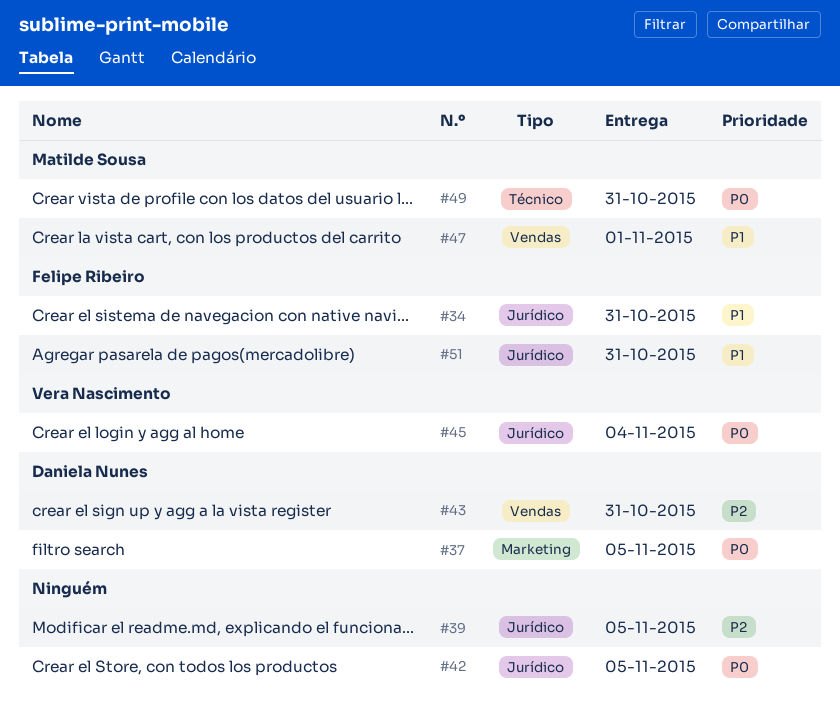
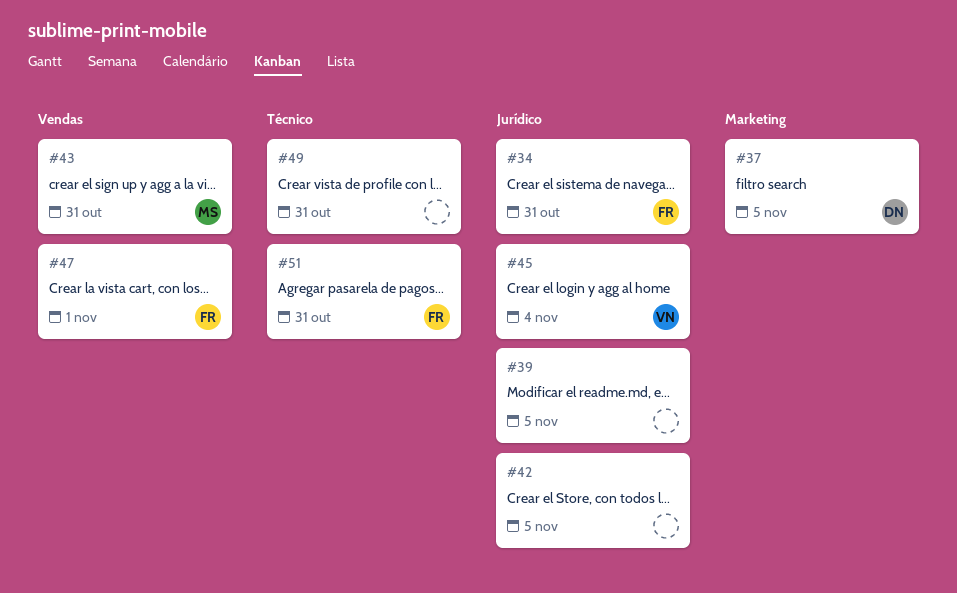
#43, owner: Daniela Nunes -> Matilde Sousa
#47, owner: Matilde Sousa -> Felipe Ribeiro
#49, owner: Matilde Sousa -> none
#51, label: Jurídico -> Técnico

